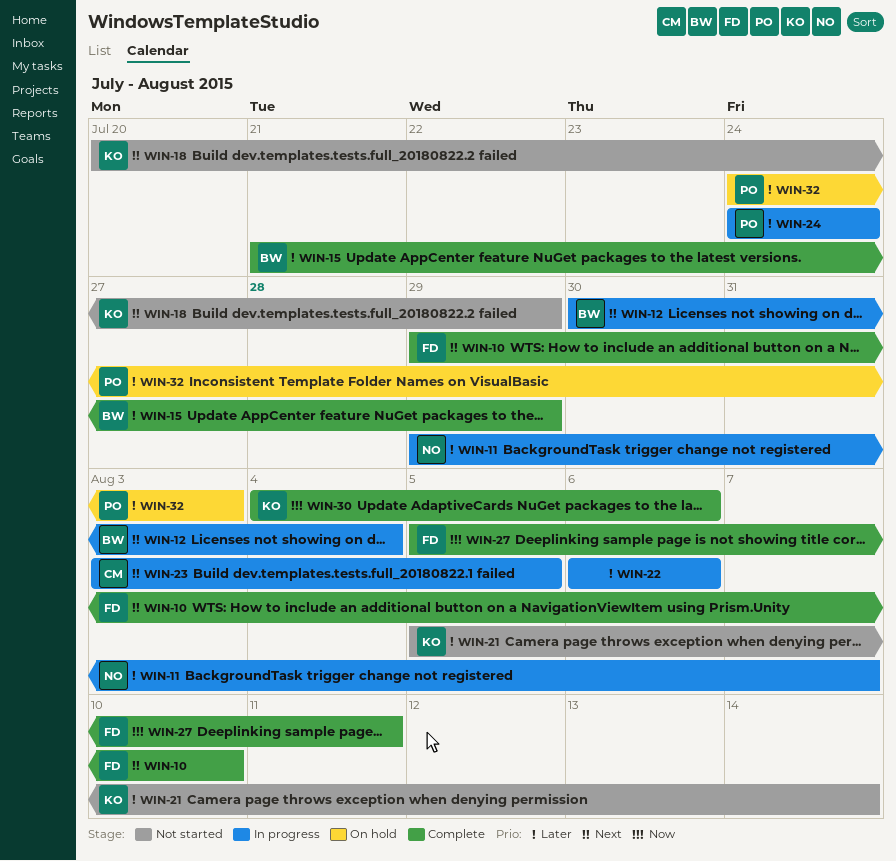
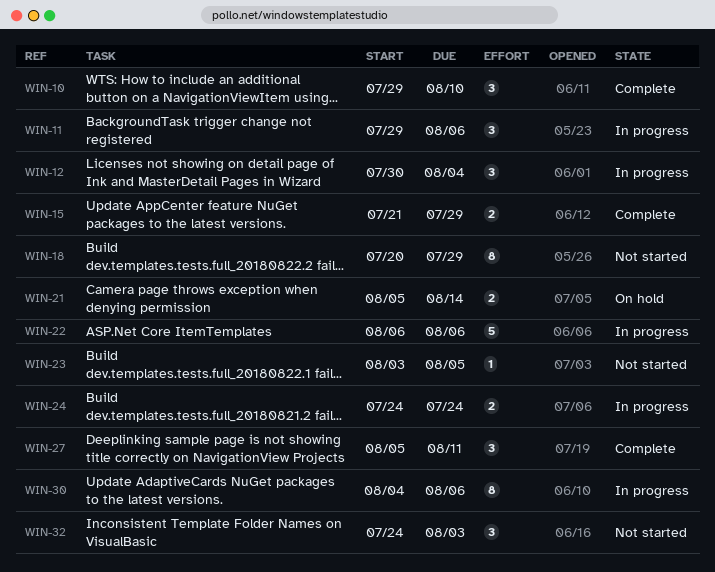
WIN-11, due: Aug 7 -> Aug 6
WIN-21, status: Not started -> On hold
WIN-23, status: In progress -> Not started
WIN-30, status: Complete -> In progress
WIN-32, status: On hold -> Not started

